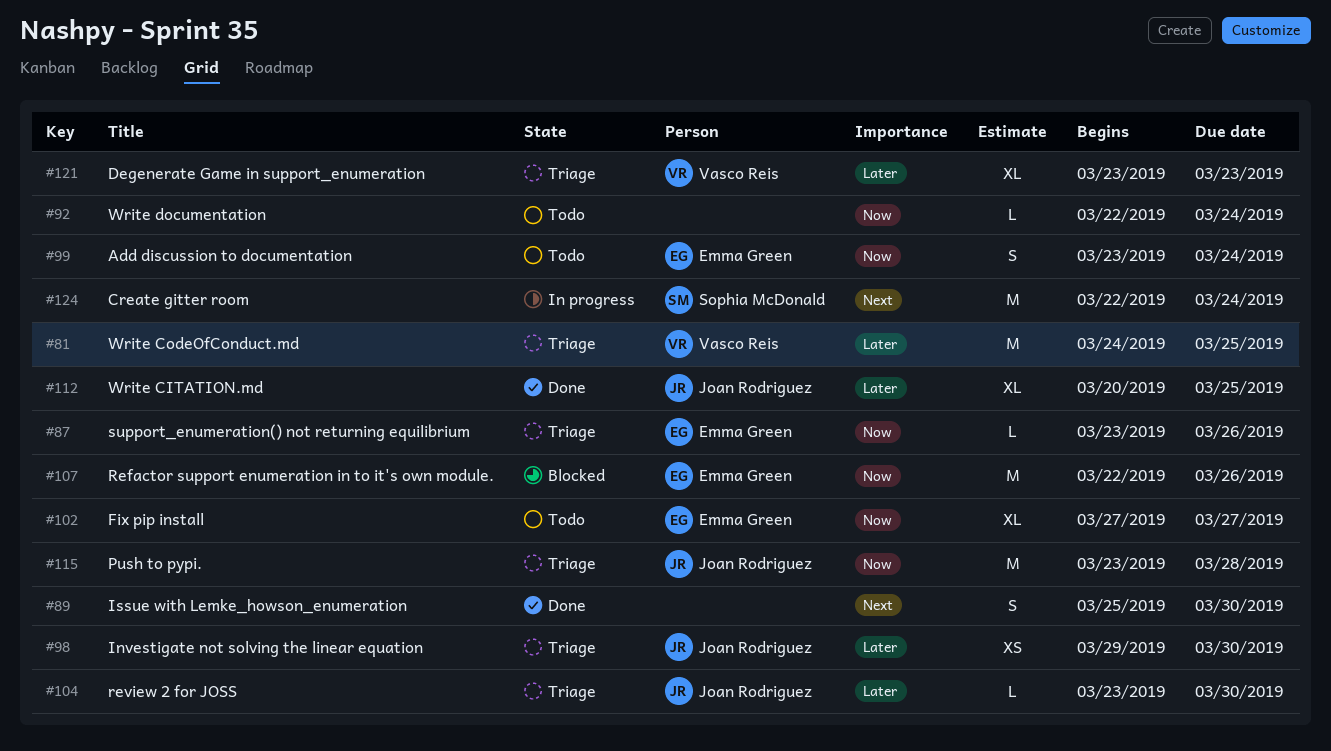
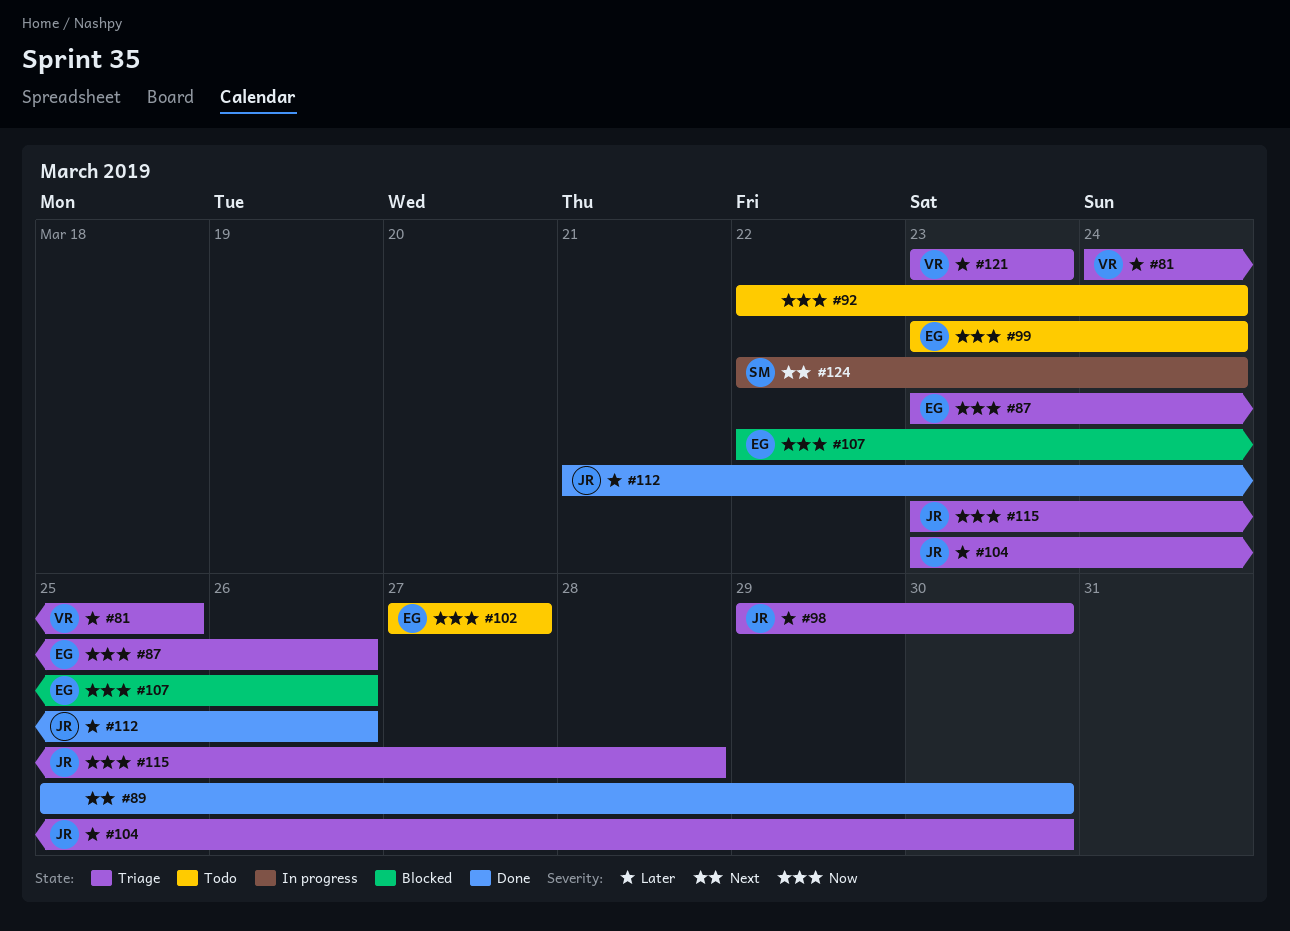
#112, start: Mar 20 -> Mar 21
#112, due: Mar 25 -> Mar 26

